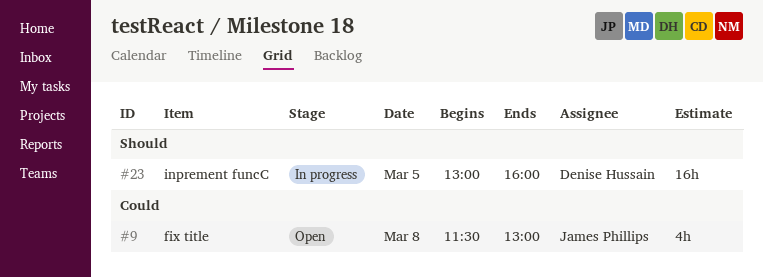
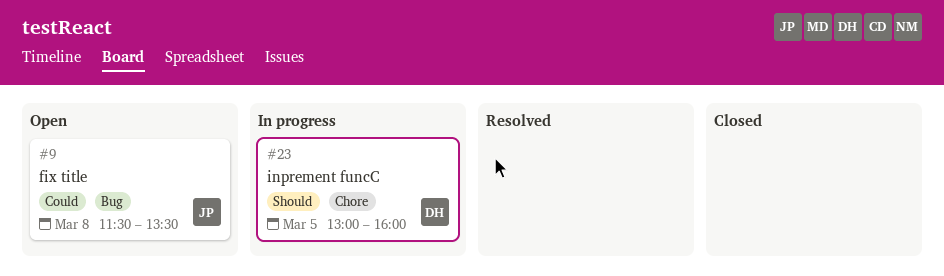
#9, ends: 13:00 -> 13:30

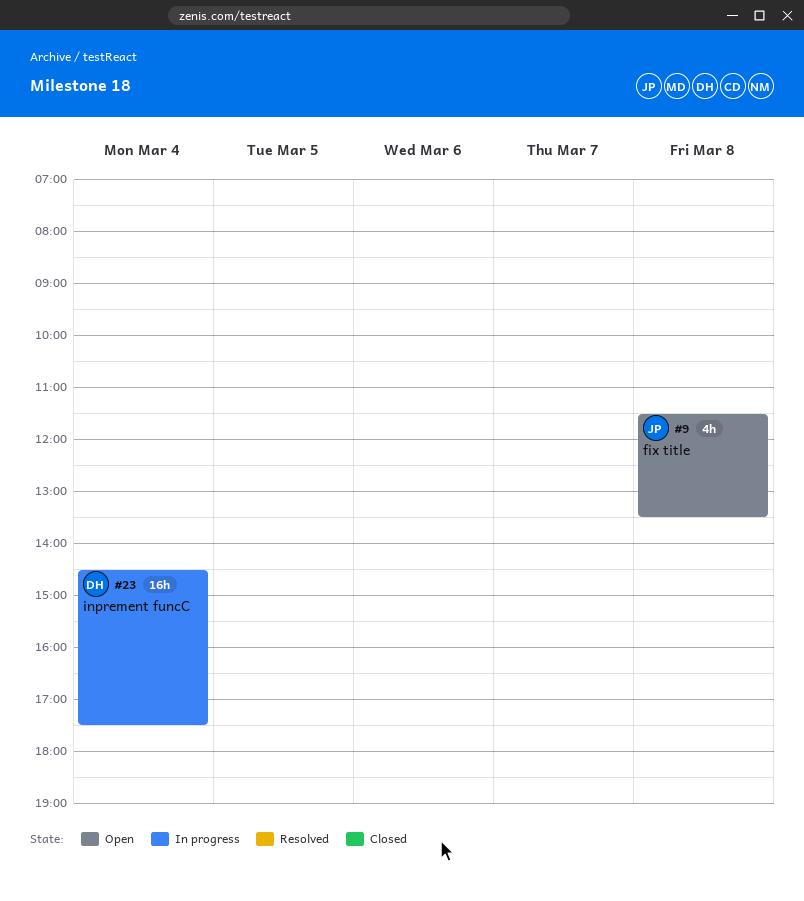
#23, day: Mar 5 -> Mar 4
#23, begins: 13:00 -> 14:30
#23, ends: 16:00 -> 17:30

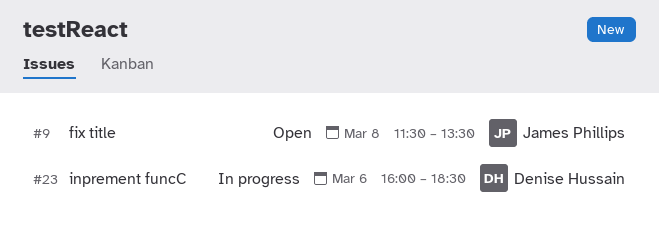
#23, day: Mar 4 -> Mar 6
#23, begins: 14:30 -> 16:00
#23, ends: 17:30 -> 18:30

